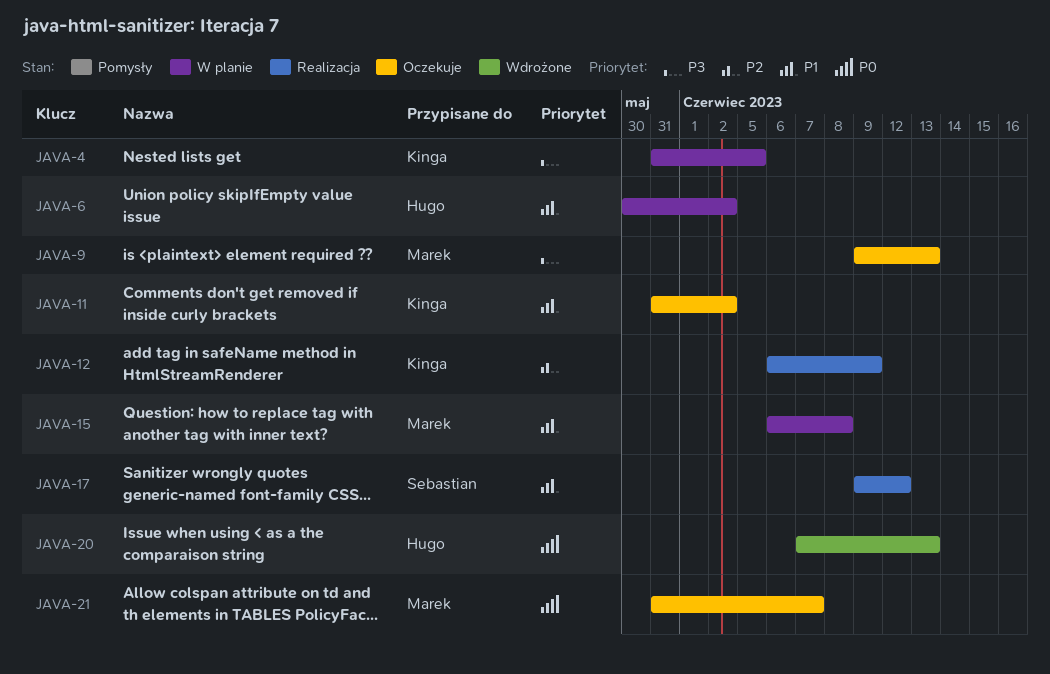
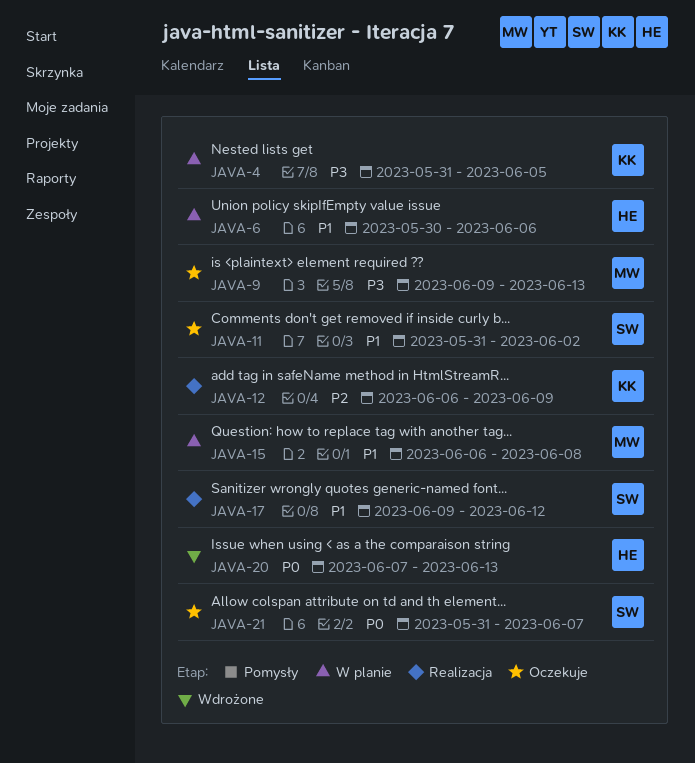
JAVA-6, due: Jun 2 -> Jun 6
JAVA-11, owner: Kinga -> Sebastian
JAVA-21, owner: Marek -> Sebastian

